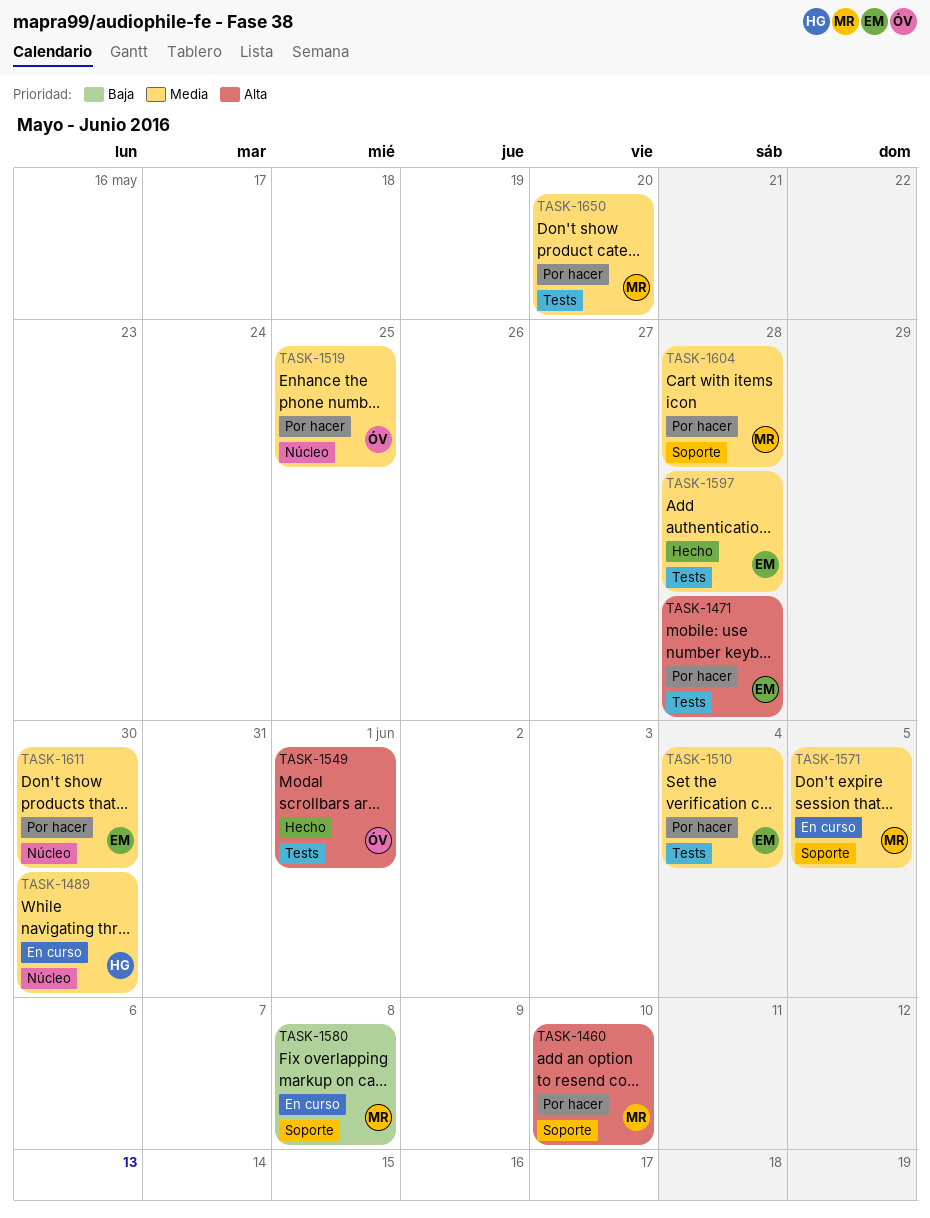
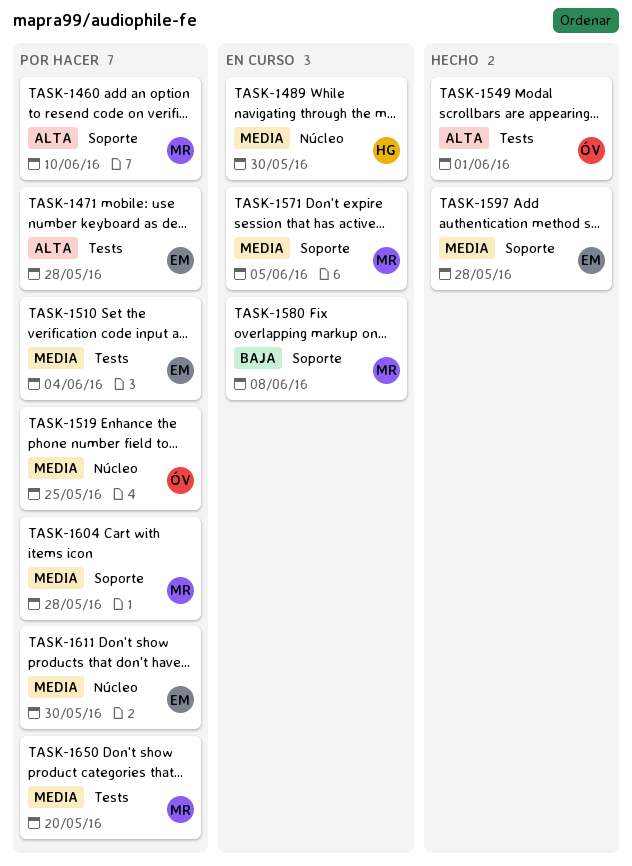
TASK-1597, label: Tests -> Soporte

